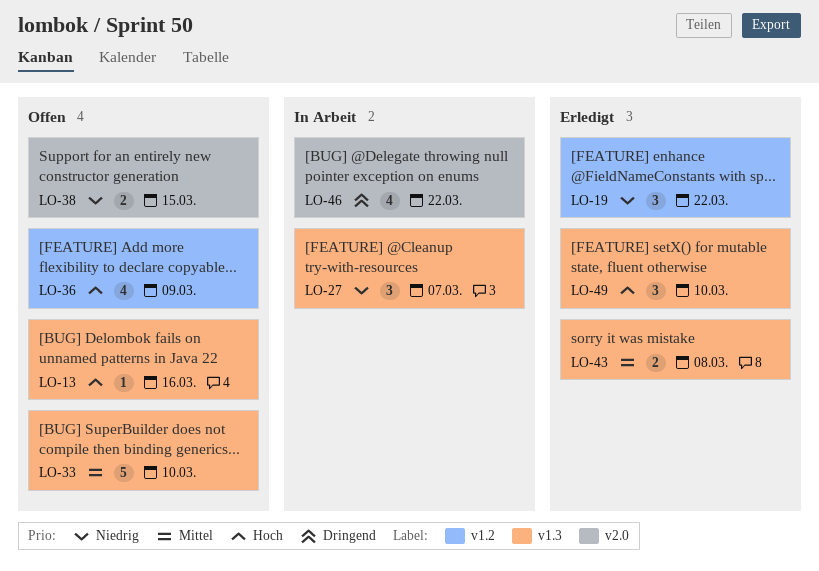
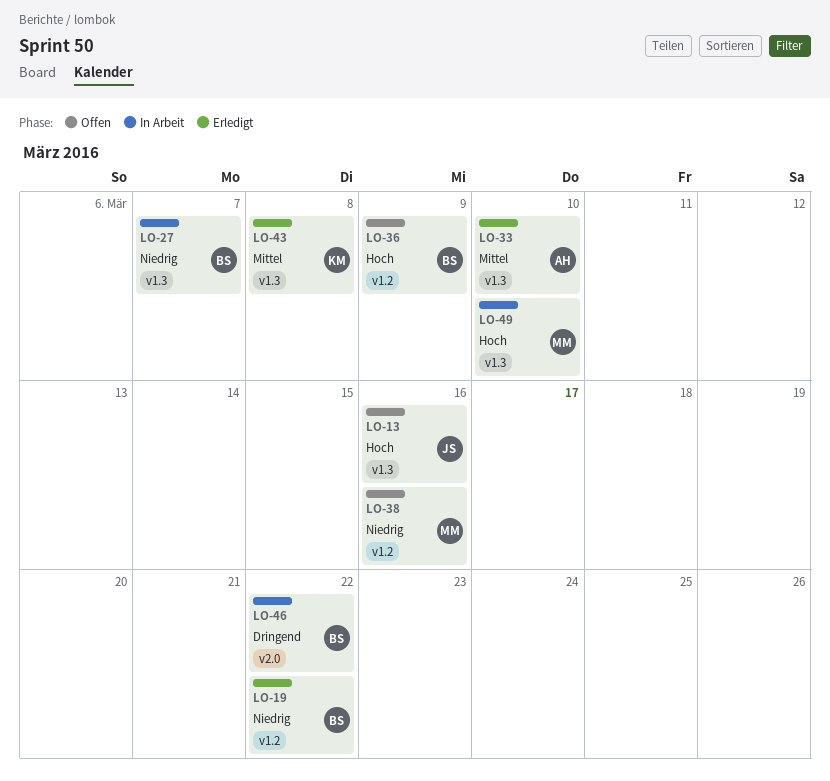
LO-33, status: Offen -> Erledigt
LO-38, label: v2.0 -> v1.2
LO-38, due: Mar 15 -> Mar 16
LO-49, status: Erledigt -> In Arbeit

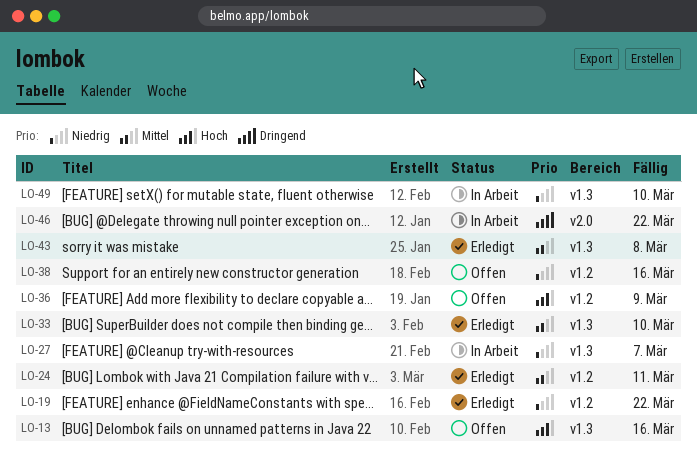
LO-24: none -> present
LO-49, priority: Hoch -> Niedrig

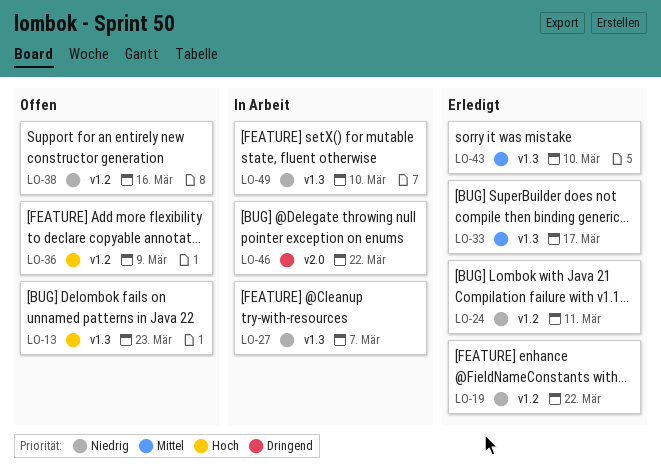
LO-13, due: Mar 16 -> Mar 23
LO-24, priority: Mittel -> Niedrig
LO-33, due: Mar 10 -> Mar 17
LO-43, due: Mar 8 -> Mar 10

